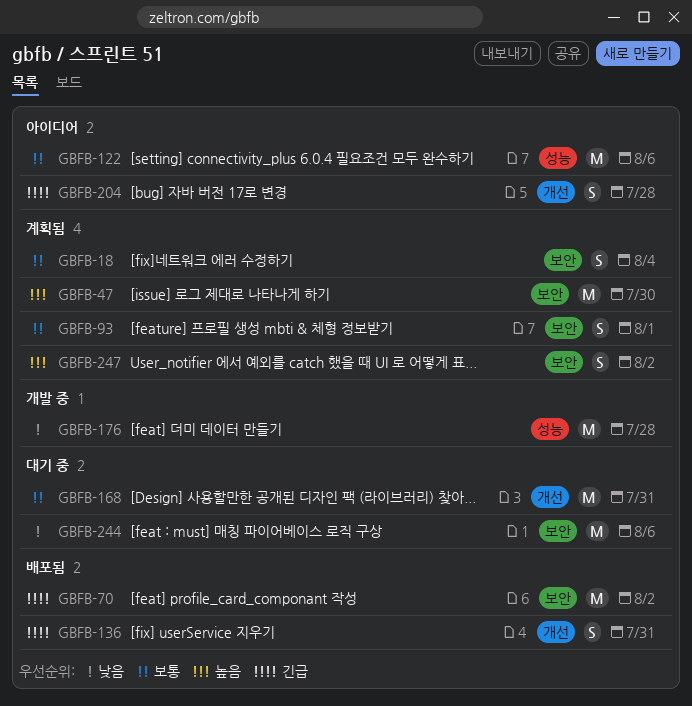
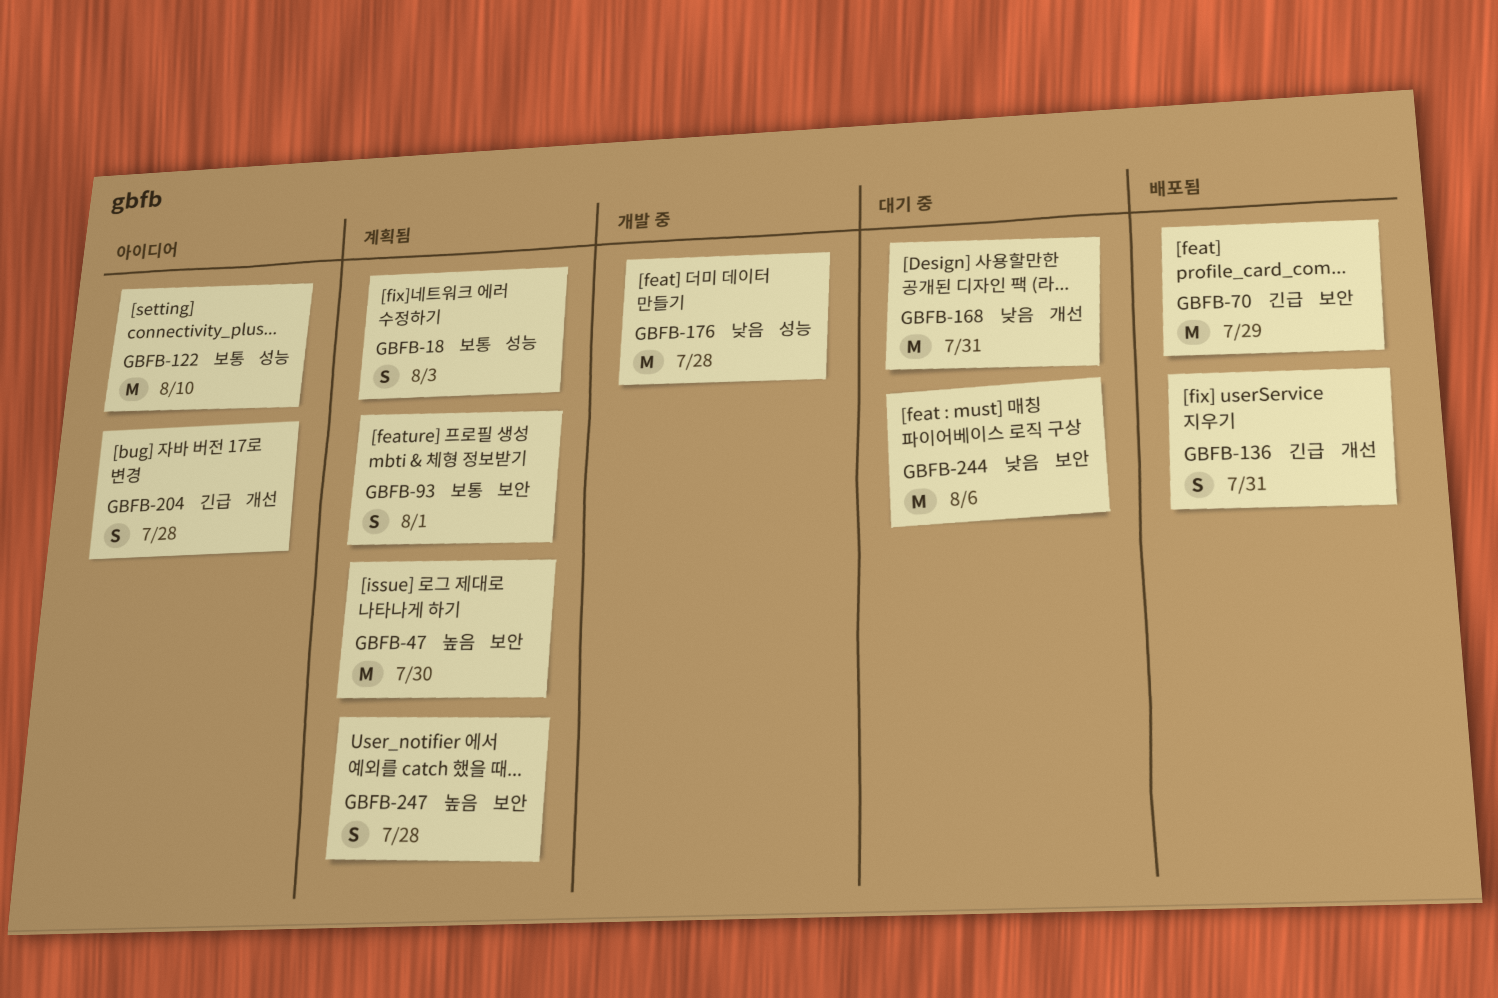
GBFB-18, label: 보안 -> 성능
GBFB-18, due: Aug 4 -> Aug 3
GBFB-70, due: Aug 2 -> Jul 29
GBFB-122, due: Aug 6 -> Aug 10
GBFB-168, priority: 보통 -> 낮음
GBFB-247, due: Aug 2 -> Jul 28

